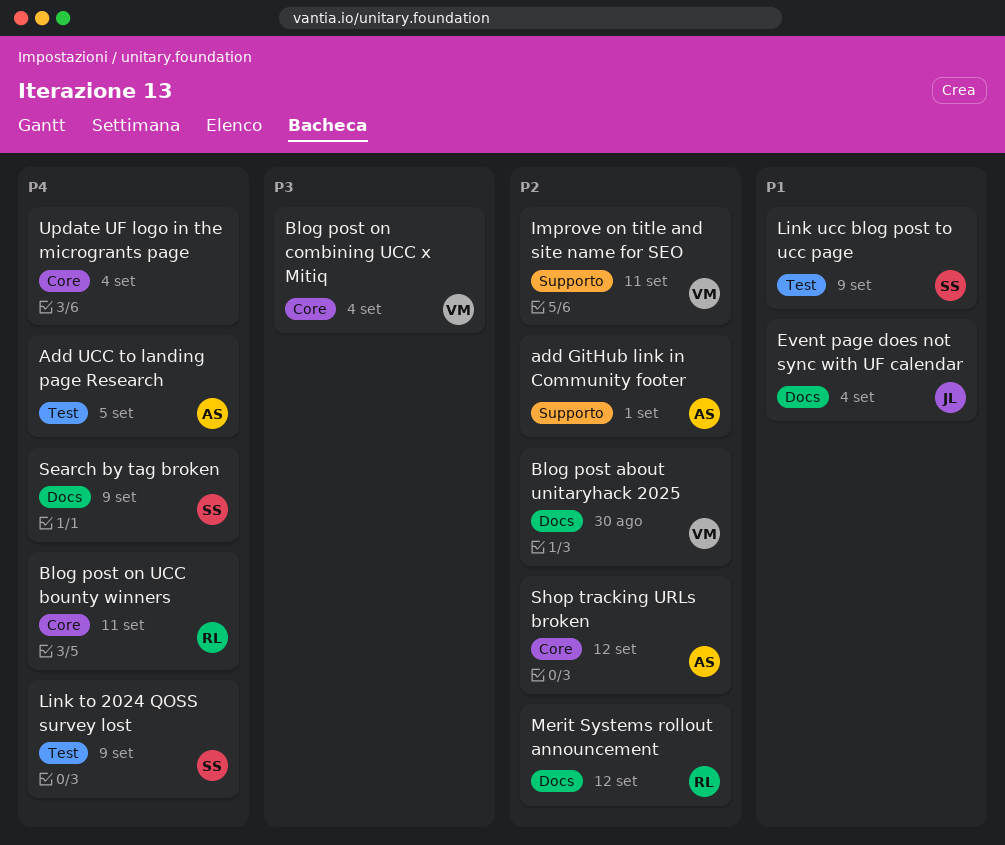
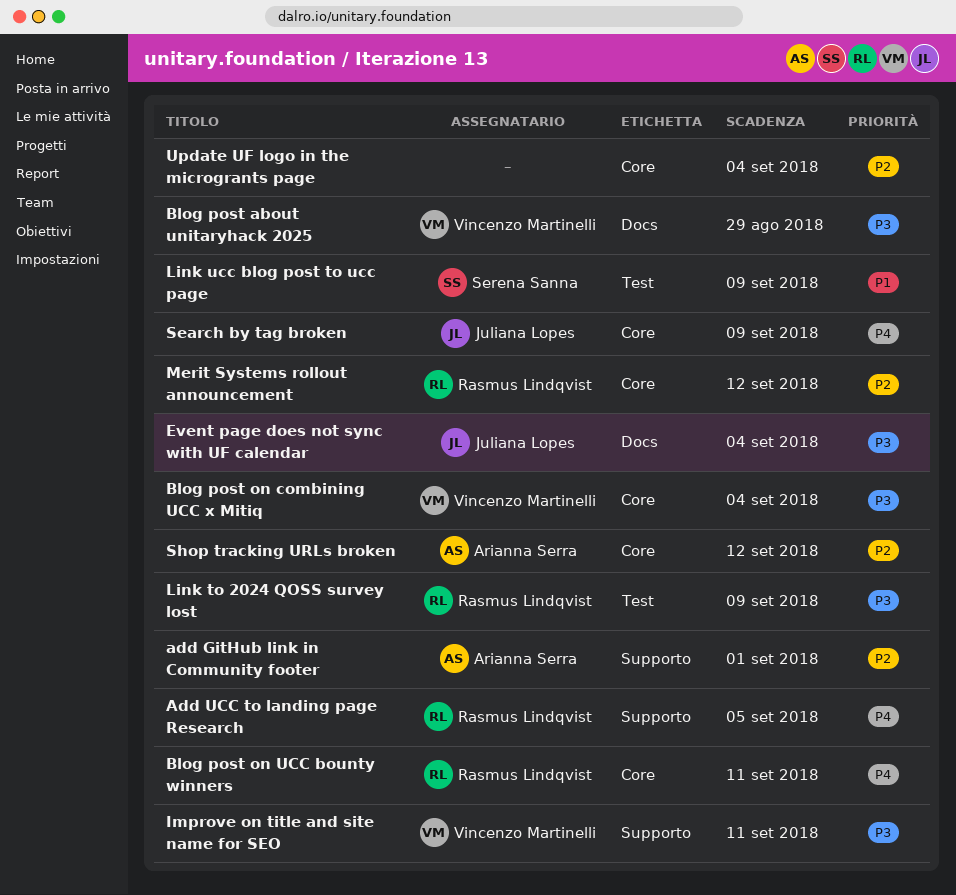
Add UCC to landing page Research, owner: Arianna Serra -> Rasmus Lindqvist
Add UCC to landing page Research, label: Test -> Supporto
Blog post about unitaryhack 2025, priority: P2 -> P3
Blog post about unitaryhack 2025, due: Aug 30 -> Aug 29
Event page does not sync with UF calendar, priority: P1 -> P3
Improve on title and site name for SEO, priority: P2 -> P3
Link to 2024 QOSS survey lost, owner: Serena Sanna -> Rasmus Lindqvist
Link to 2024 QOSS survey lost, priority: P4 -> P3
Merit Systems rollout announcement, label: Docs -> Core
Search by tag broken, owner: Serena Sanna -> Juliana Lopes
Search by tag broken, label: Docs -> Core
Update UF logo in the microgrants page, priority: P4 -> P2

